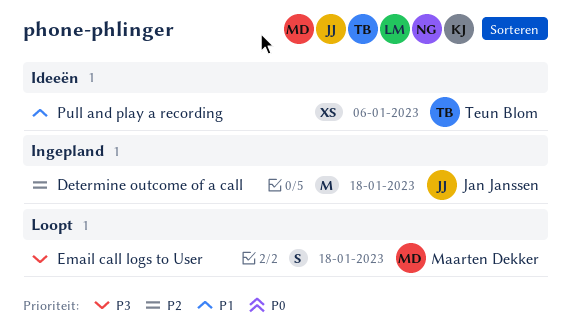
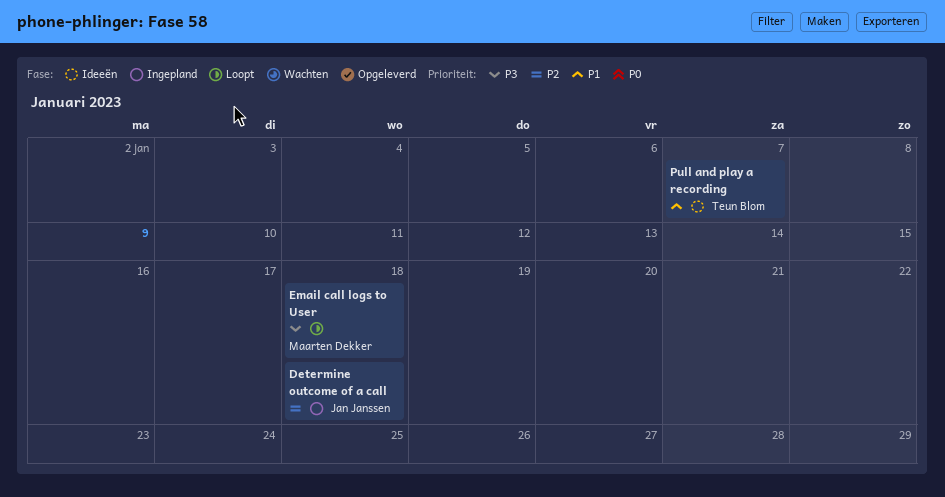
Pull and play a recording, due: Jan 6 -> Jan 7

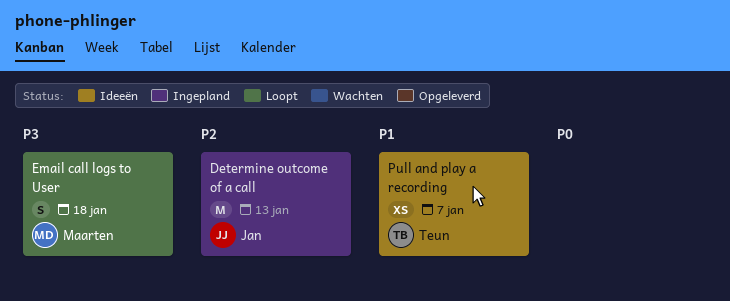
Determine outcome of a call, due: Jan 18 -> Jan 13

